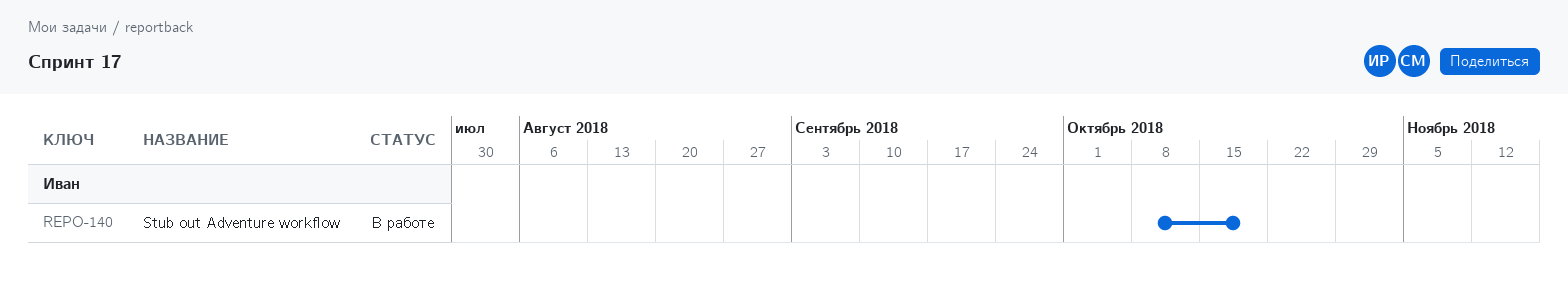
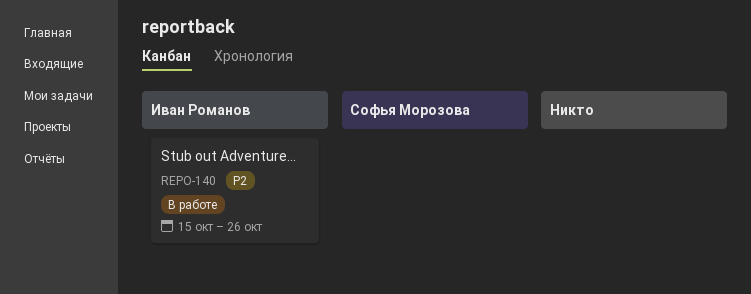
REPO-140, start: Oct 8 -> Oct 15
REPO-140, due: Oct 19 -> Oct 26

